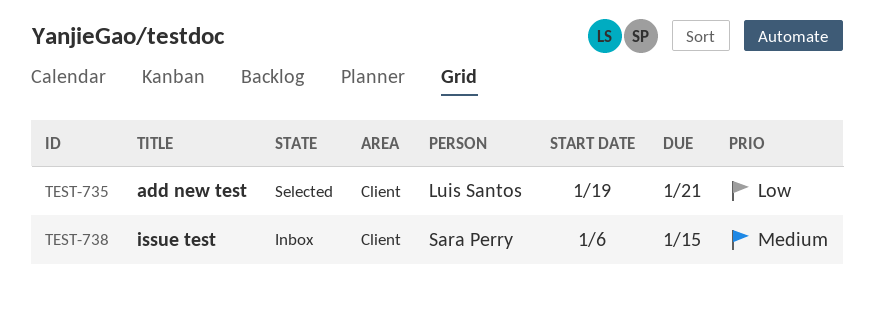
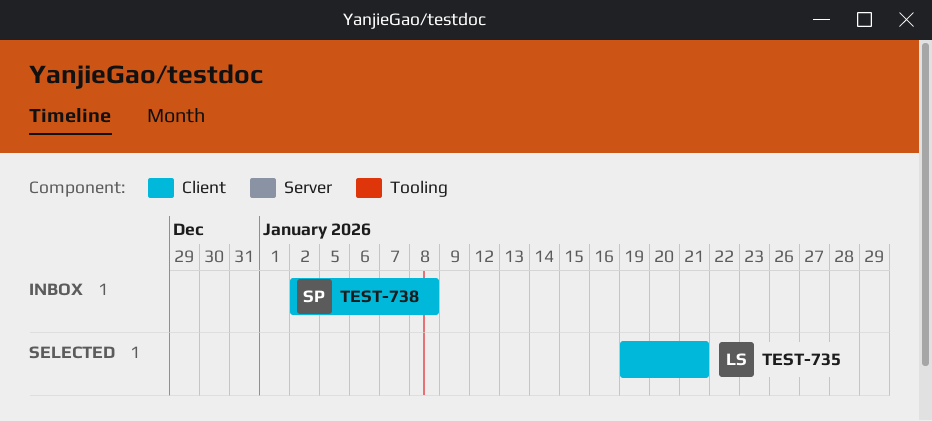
TEST-738, start: Jan 6 -> Jan 2
TEST-738, due: Jan 15 -> Jan 8

